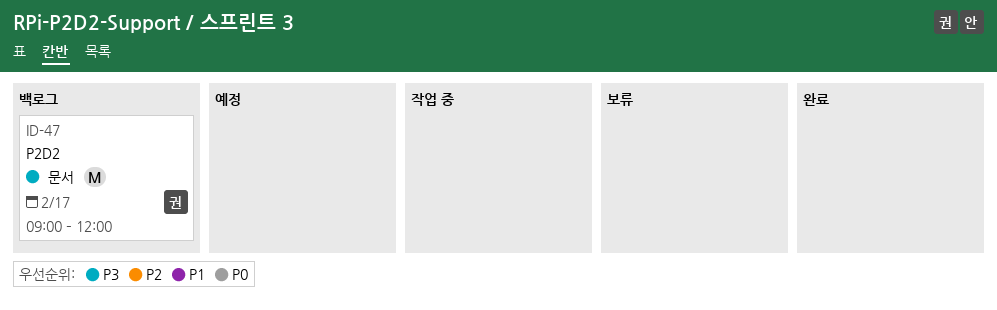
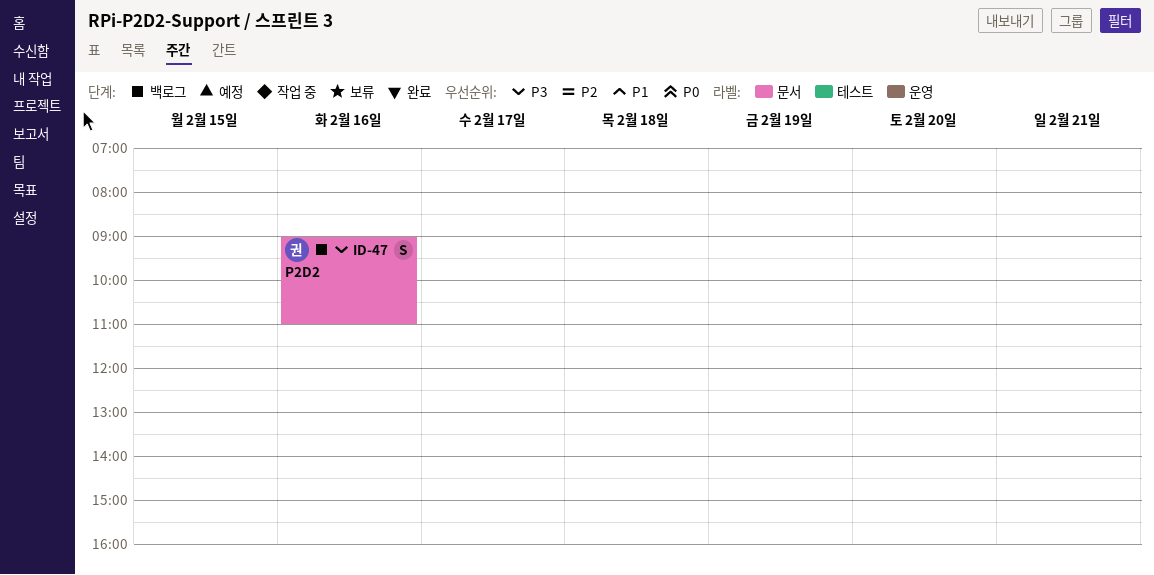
ID-47, estimate: M -> S
ID-47, day: Feb 17 -> Feb 16
ID-47, ends: 12:00 -> 11:00

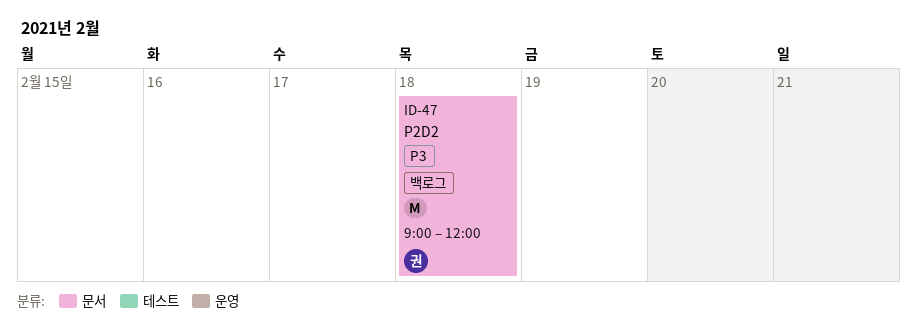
ID-47, estimate: S -> M
ID-47, day: Feb 16 -> Feb 18
ID-47, ends: 11:00 -> 12:00

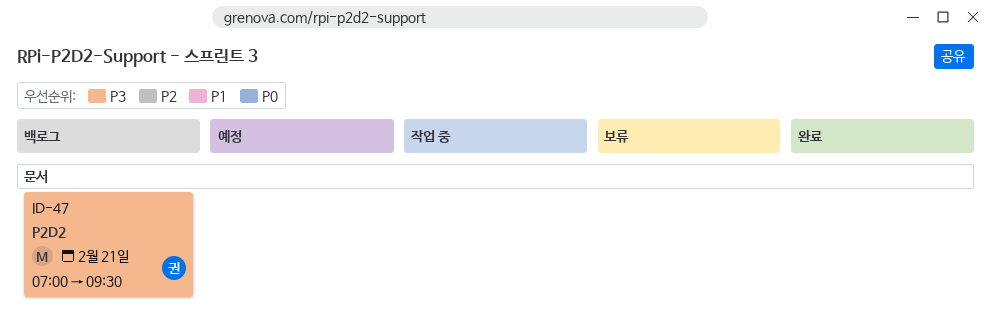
ID-47, day: Feb 18 -> Feb 21
ID-47, begins: 09:00 -> 07:00
ID-47, ends: 12:00 -> 09:30

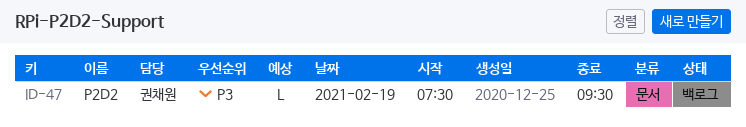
ID-47, estimate: M -> L
ID-47, day: Feb 21 -> Feb 19
ID-47, begins: 07:00 -> 07:30

